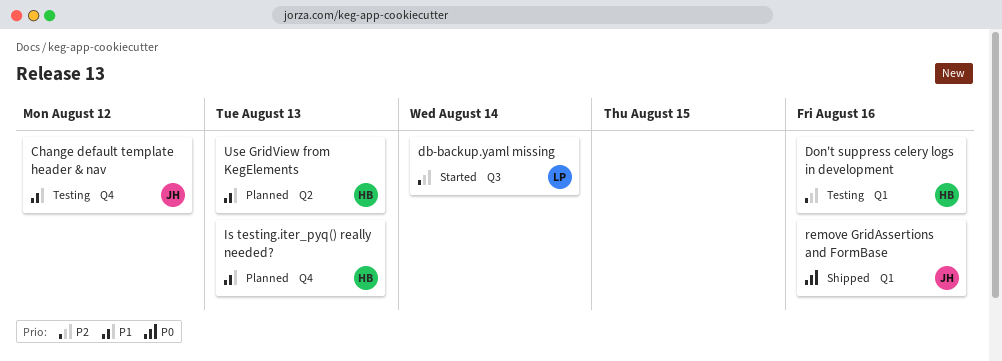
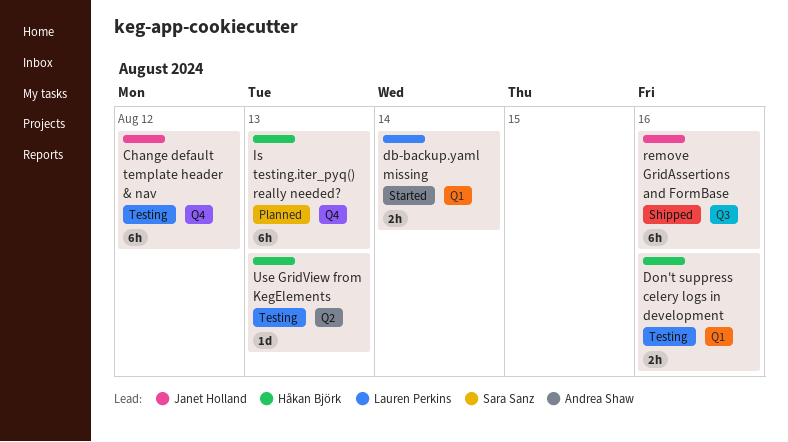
db-backup.yaml missing, label: Q3 -> Q1
remove GridAssertions and FormBase, label: Q1 -> Q3
Use GridView from KegElements, status: Planned -> Testing

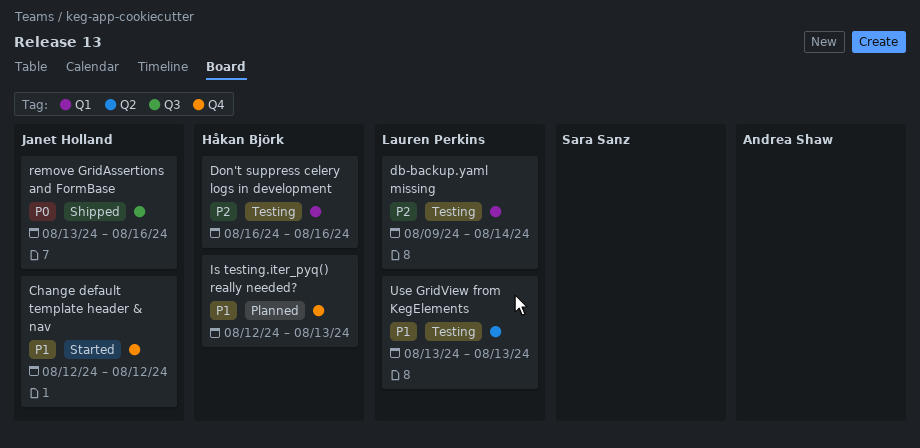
Change default template header & nav, status: Testing -> Started
db-backup.yaml missing, status: Started -> Testing
Use GridView from KegElements, owner: Håkan Björk -> Lauren Perkins

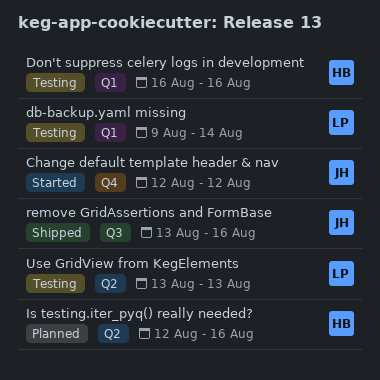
Is testing.iter_pyq() really needed?, label: Q4 -> Q2
Is testing.iter_pyq() really needed?, due: Aug 13 -> Aug 16

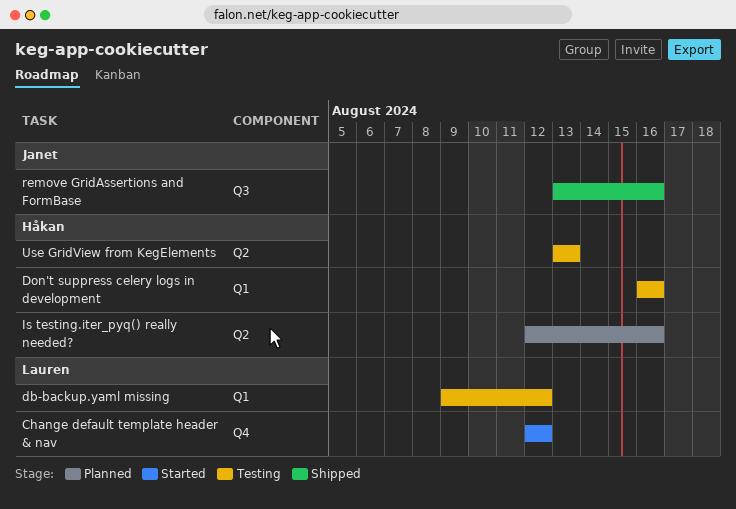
Change default template header & nav, owner: Janet -> Lauren
db-backup.yaml missing, due: Aug 14 -> Aug 12
Use GridView from KegElements, owner: Lauren -> Håkan

